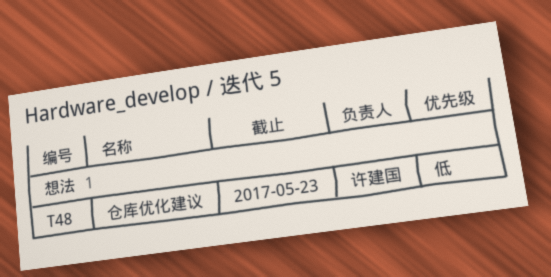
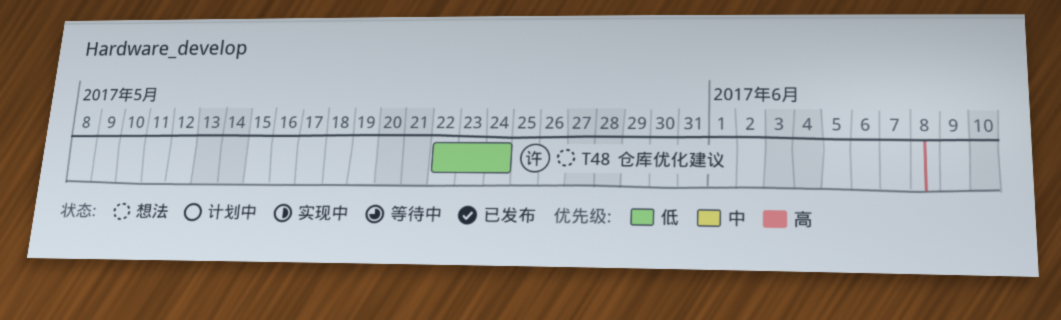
T48, due: May 23 -> May 24

